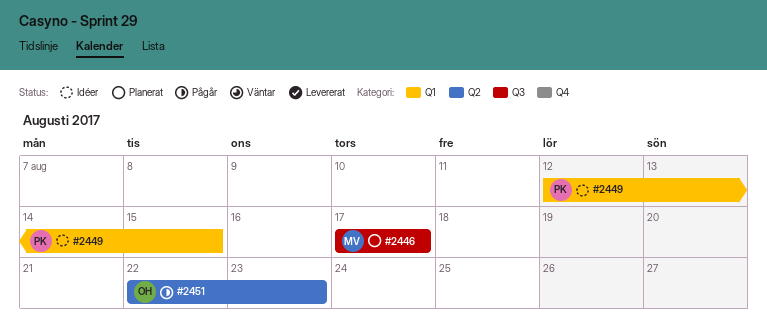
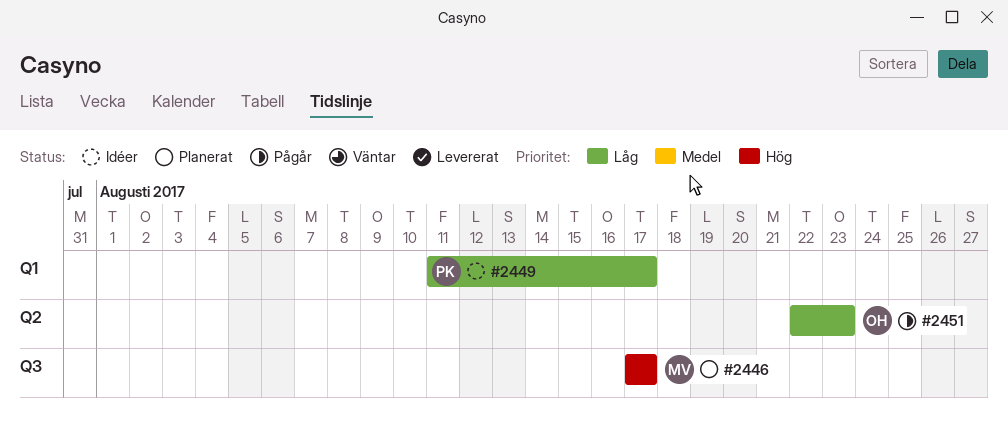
#2449, start: Aug 12 -> Aug 11
#2449, due: Aug 15 -> Aug 17

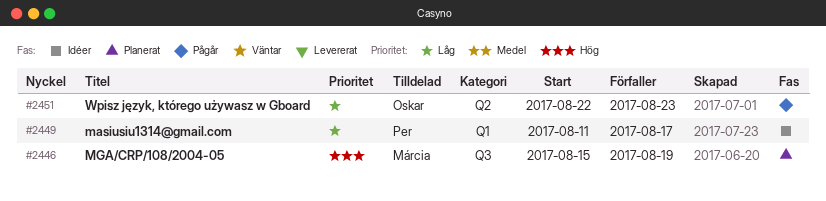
#2446, start: Aug 17 -> Aug 15
#2446, due: Aug 17 -> Aug 19

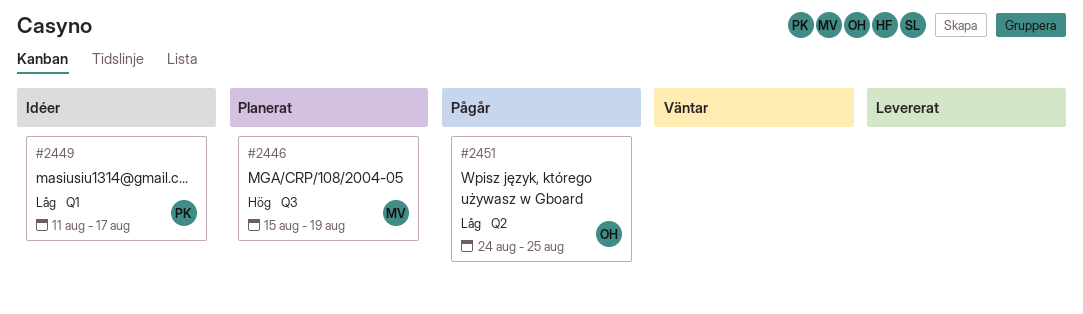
#2451, start: Aug 22 -> Aug 24
#2451, due: Aug 23 -> Aug 25

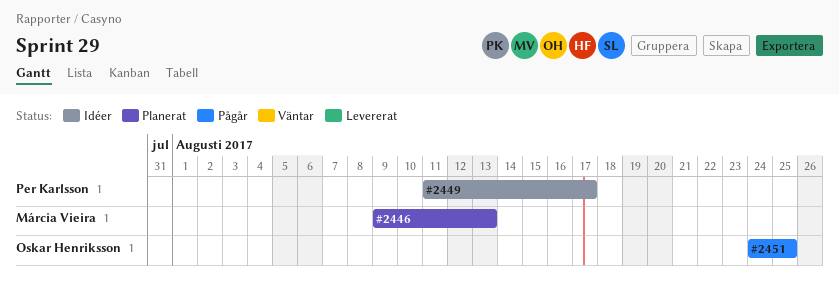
#2446, start: Aug 15 -> Aug 9
#2446, due: Aug 19 -> Aug 13

